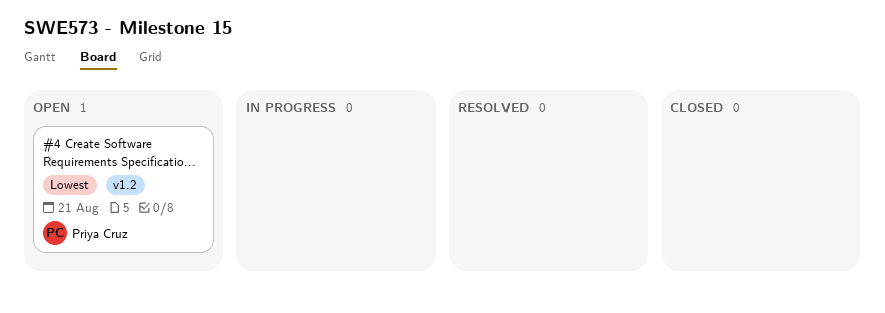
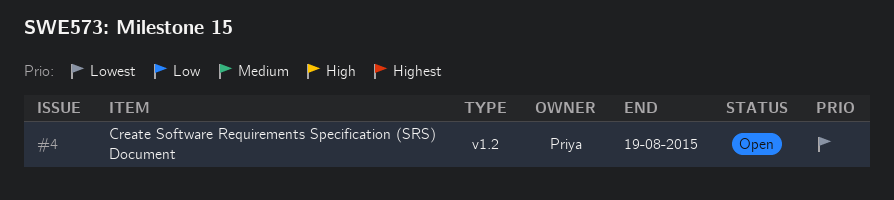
#4, due: Aug 21 -> Aug 19

